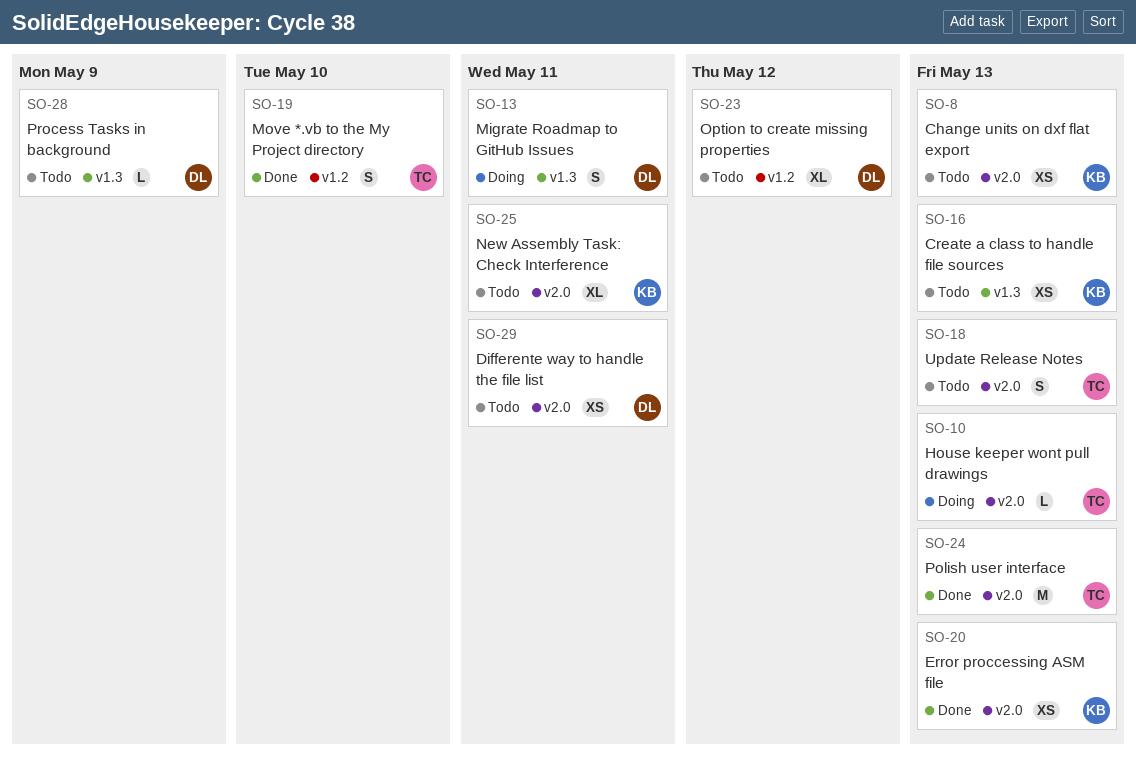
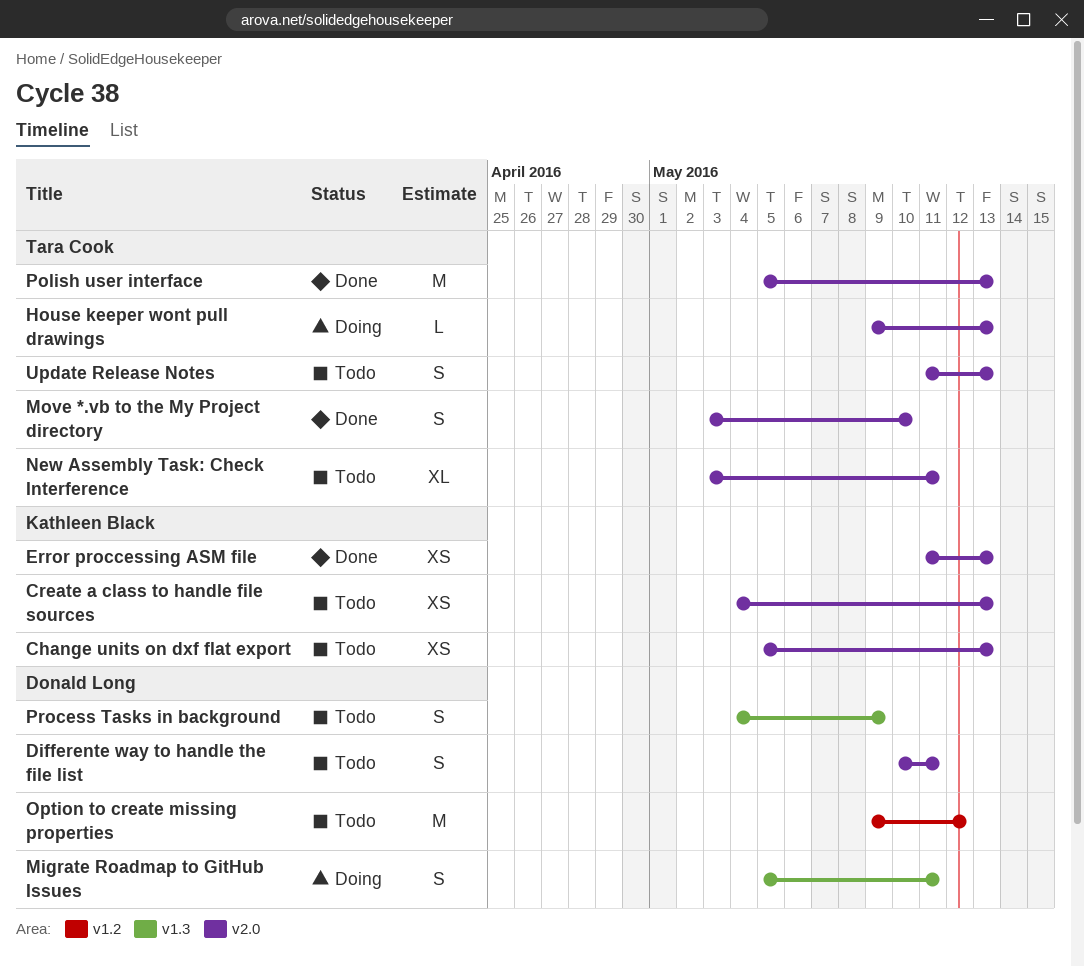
Create a class to handle file sources, label: v1.3 -> v2.0
Differente way to handle the file list, estimate: XS -> S
Move *.vb to the My Project directory, label: v1.2 -> v2.0
New Assembly Task: Check Interference, owner: Kathleen Black -> Tara Cook
Option to create missing properties, estimate: XL -> M
Process Tasks in background, estimate: L -> S

